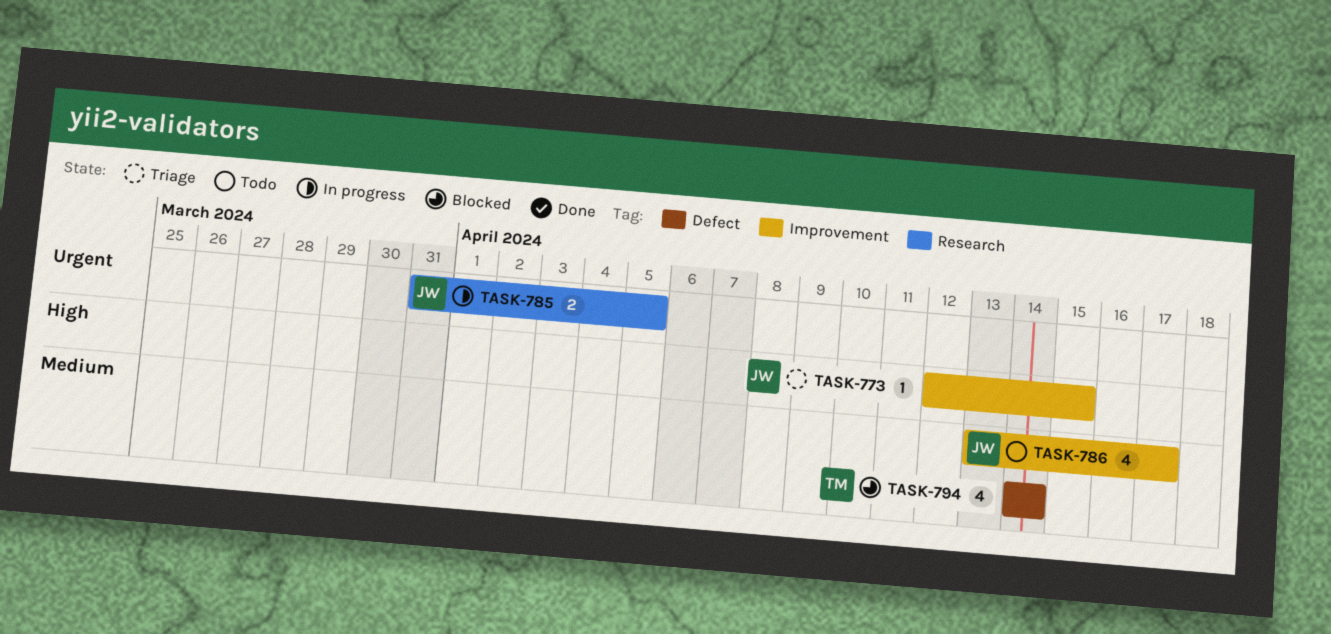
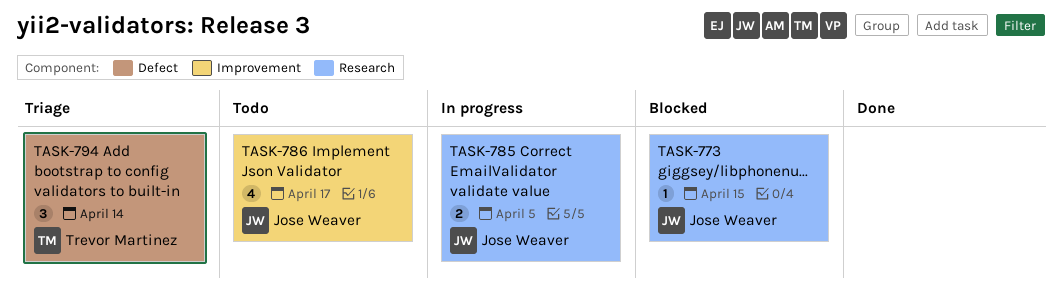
TASK-773, status: Triage -> Blocked
TASK-773, label: Improvement -> Research
TASK-794, status: Blocked -> Triage
TASK-794, estimate: 4 -> 3

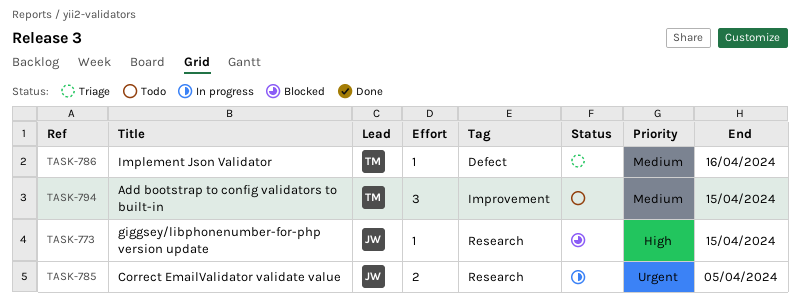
TASK-786, status: Todo -> Triage
TASK-786, owner: Jose Weaver -> Trevor Martinez
TASK-786, label: Improvement -> Defect
TASK-786, estimate: 4 -> 1
TASK-786, due: Apr 17 -> Apr 16
TASK-794, status: Triage -> Todo
TASK-794, label: Defect -> Improvement
TASK-794, due: Apr 14 -> Apr 15

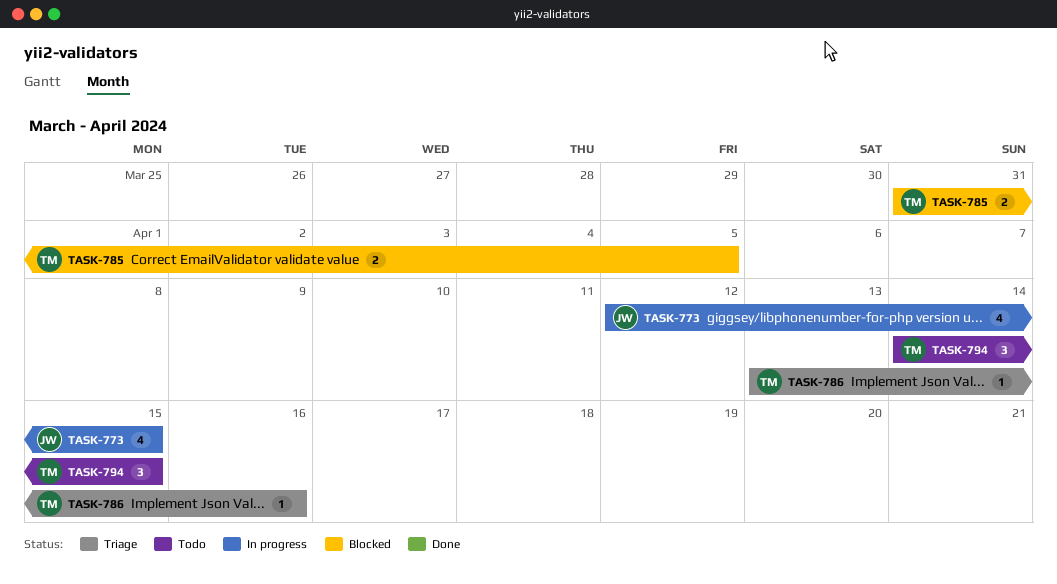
TASK-773, status: Blocked -> In progress
TASK-773, estimate: 1 -> 4
TASK-785, status: In progress -> Blocked
TASK-785, owner: JW -> TM

